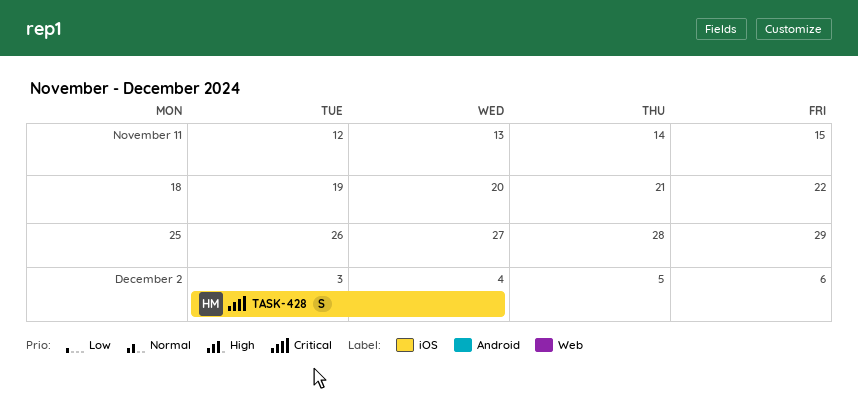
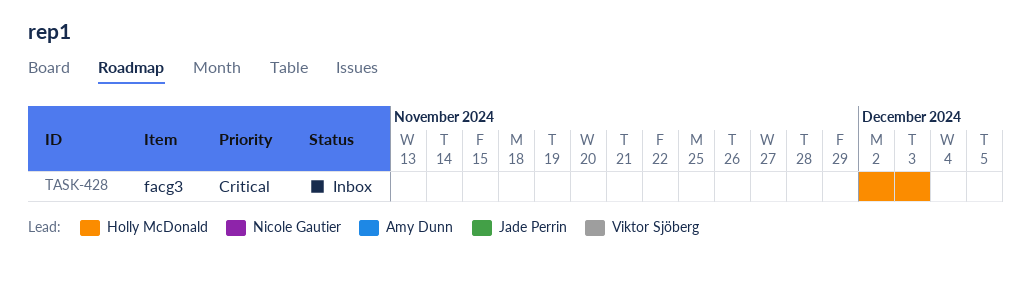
TASK-428, start: Dec 3 -> Dec 2
TASK-428, due: Dec 4 -> Dec 3

